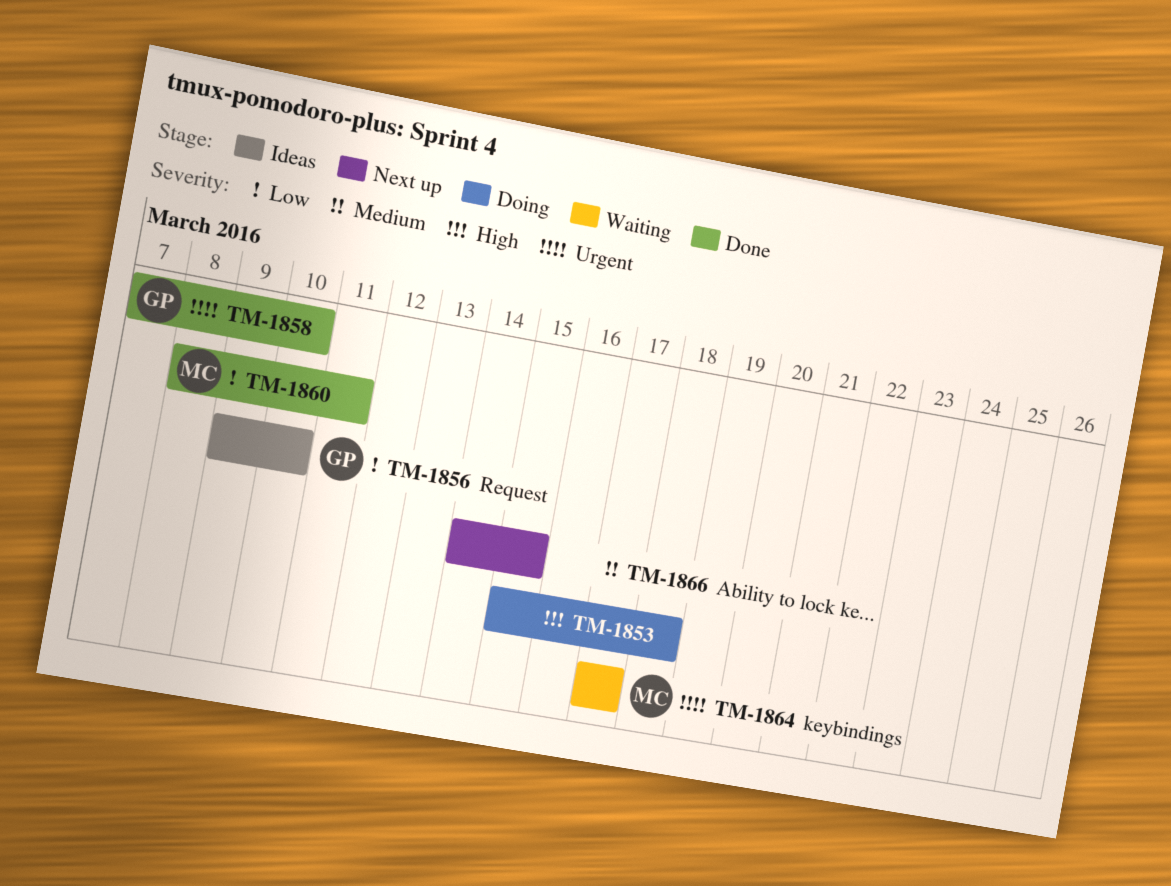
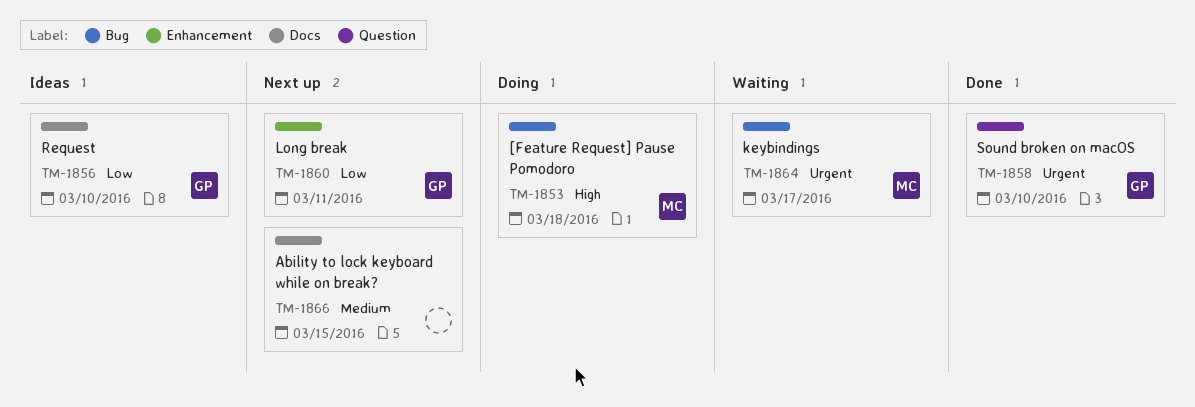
TM-1853, owner: none -> MC
TM-1860, status: Done -> Next up
TM-1860, owner: MC -> GP

